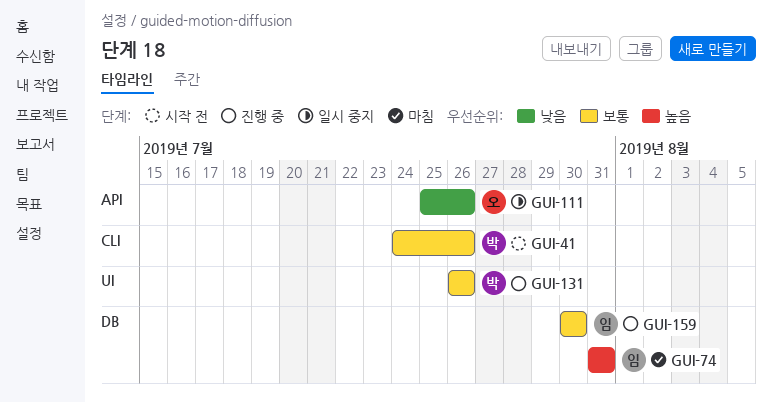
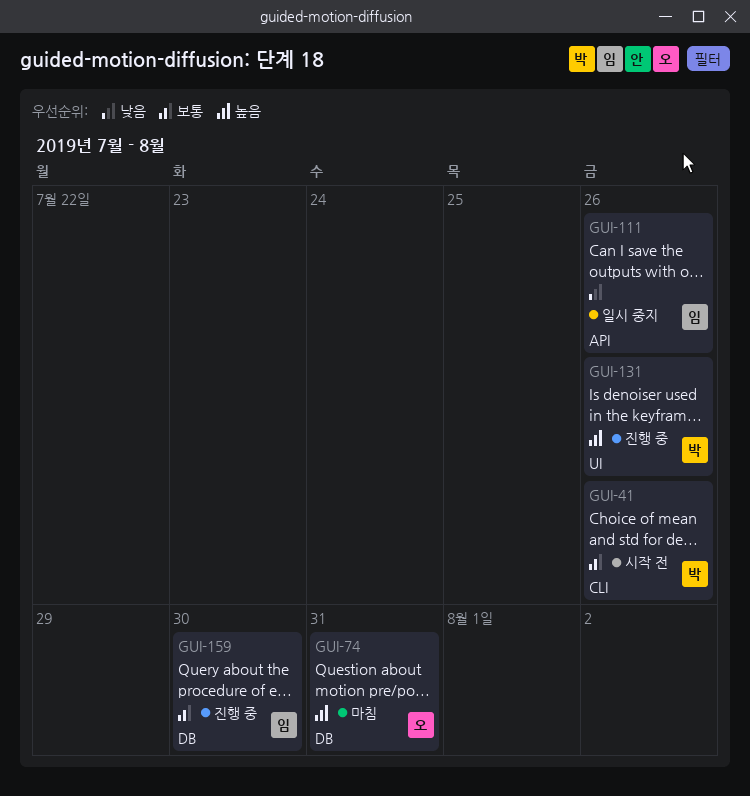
GUI-74, owner: 임 -> 오
GUI-111, owner: 오 -> 임
GUI-131, priority: 보통 -> 높음

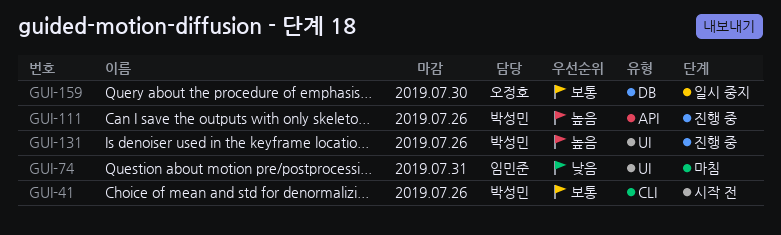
GUI-74, owner: 오정호 -> 임민준
GUI-74, priority: 높음 -> 낮음
GUI-74, label: DB -> UI
GUI-111, status: 일시 중지 -> 진행 중
GUI-111, owner: 임민준 -> 박성민
GUI-111, priority: 낮음 -> 높음
GUI-159, status: 진행 중 -> 일시 중지
GUI-159, owner: 임민준 -> 오정호

